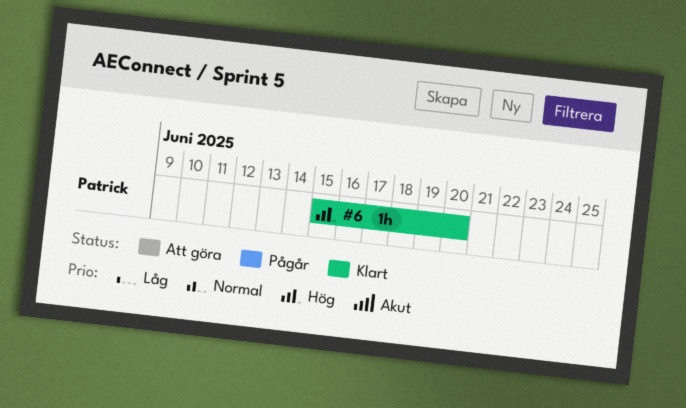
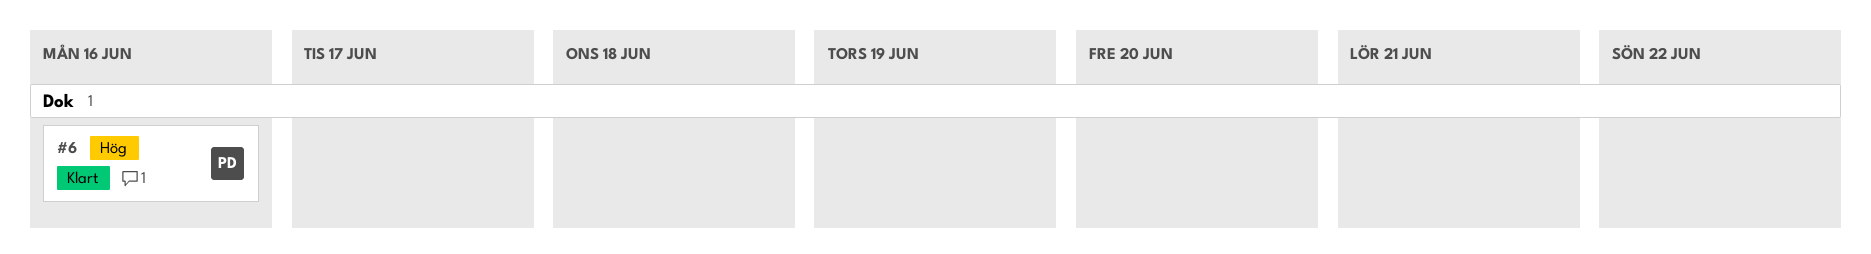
#6, due: Jun 20 -> Jun 16

